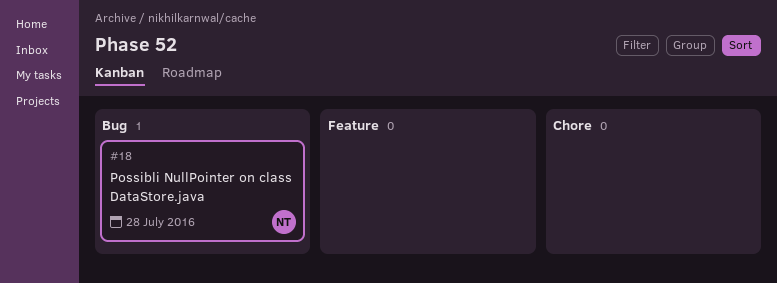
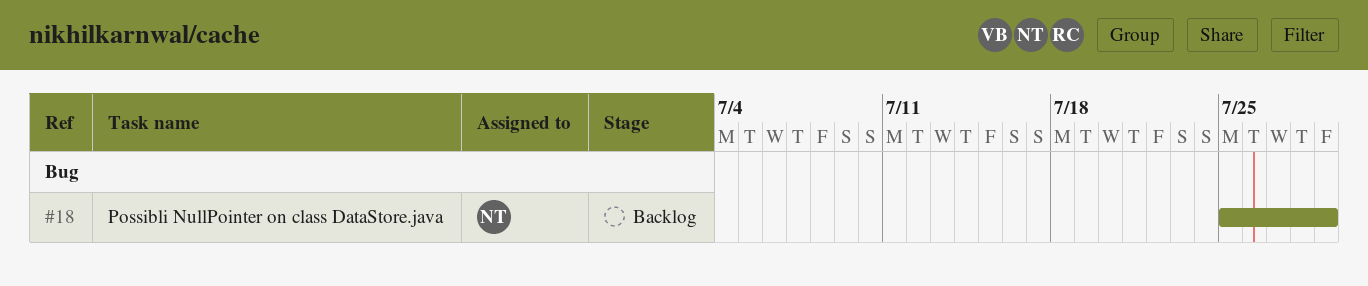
#18, due: Jul 28 -> Jul 29

